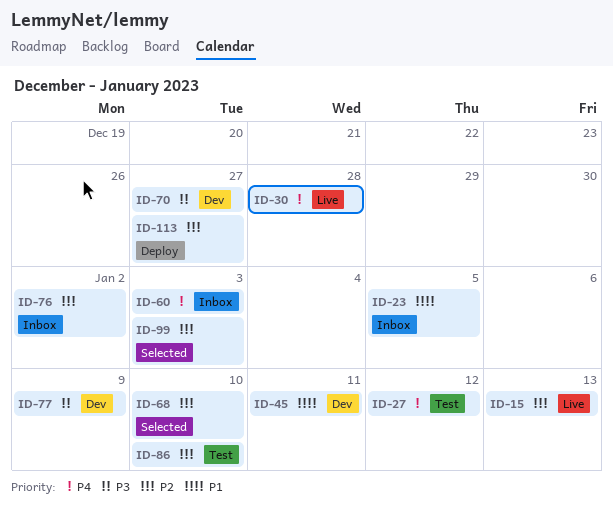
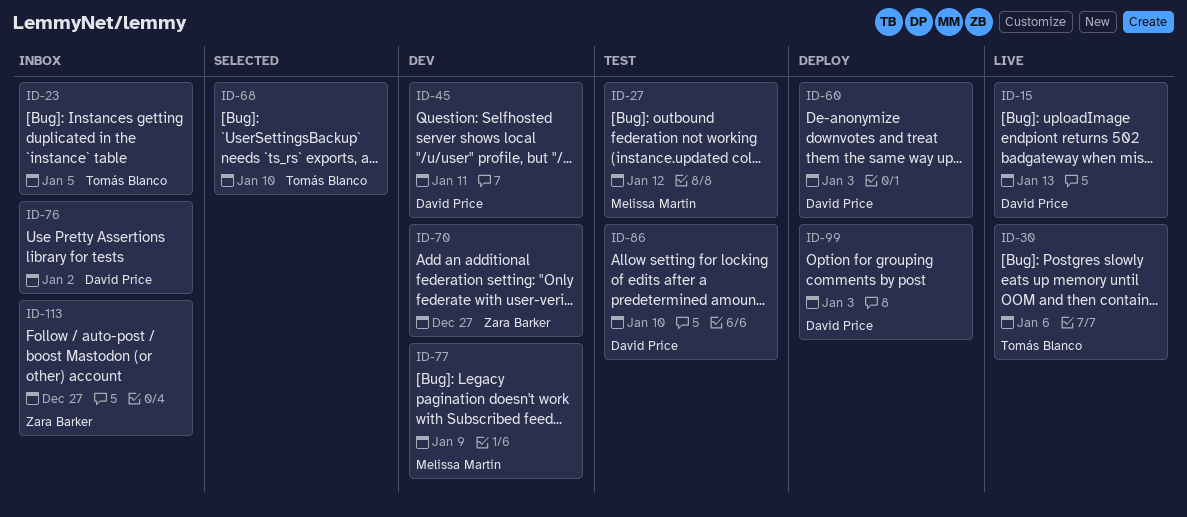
ID-30, due: Dec 28 -> Jan 6
ID-60, status: Inbox -> Deploy
ID-99, status: Selected -> Deploy
ID-113, status: Deploy -> Inbox

